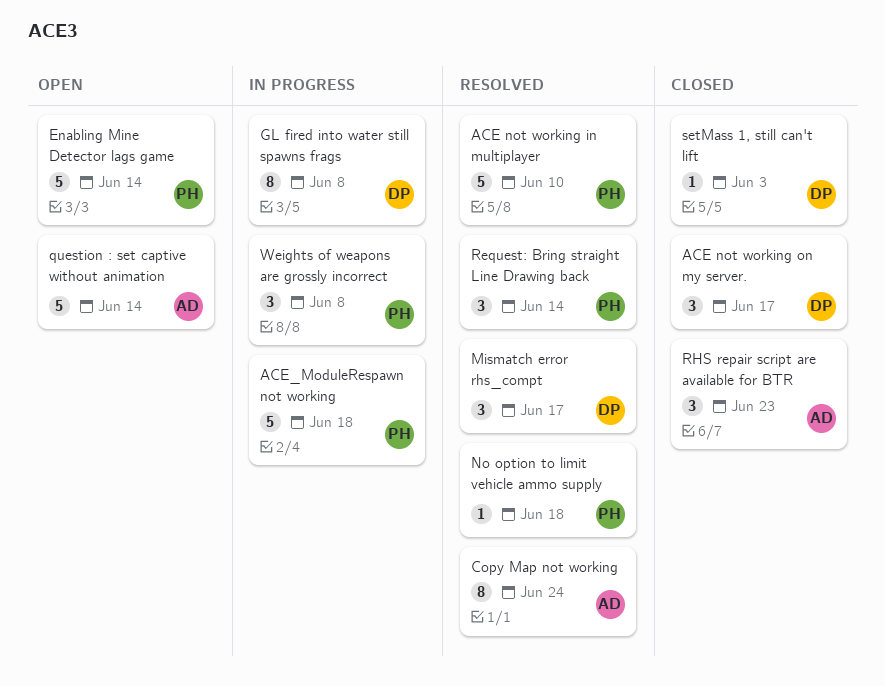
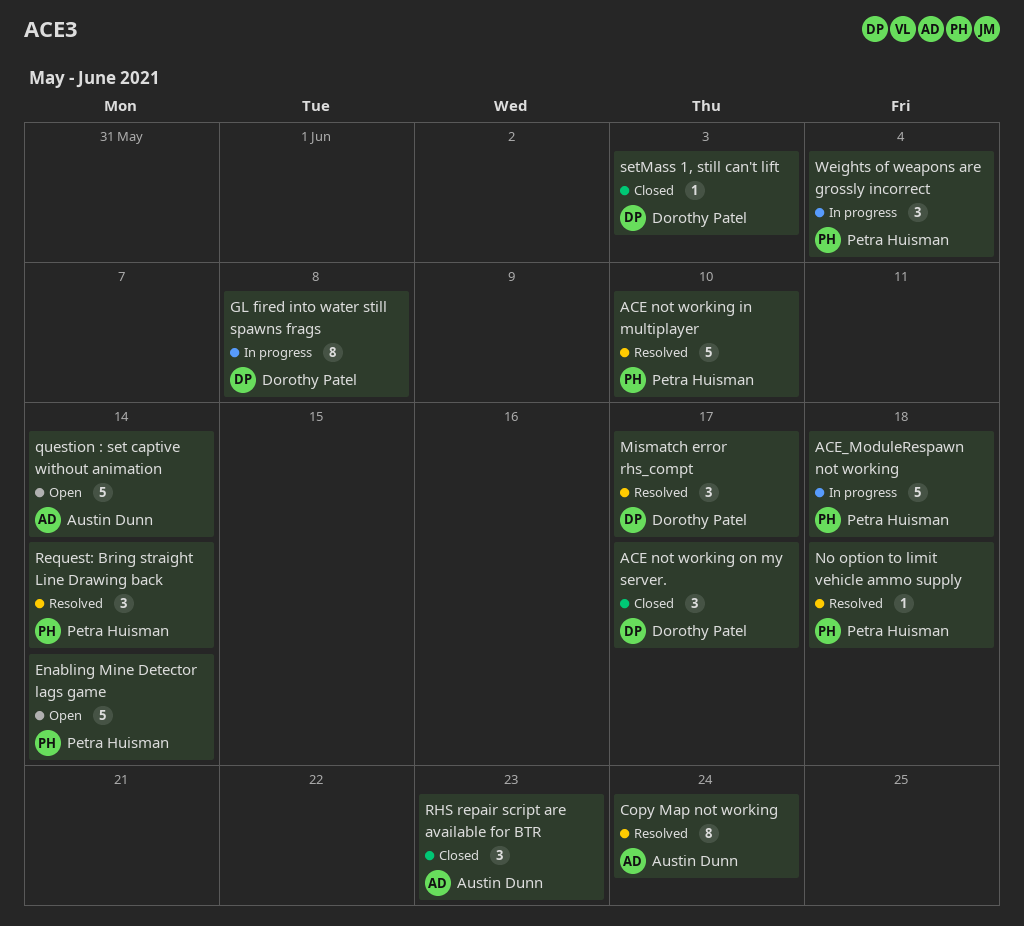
Weights of weapons are grossly incorrect, due: Jun 8 -> Jun 4

